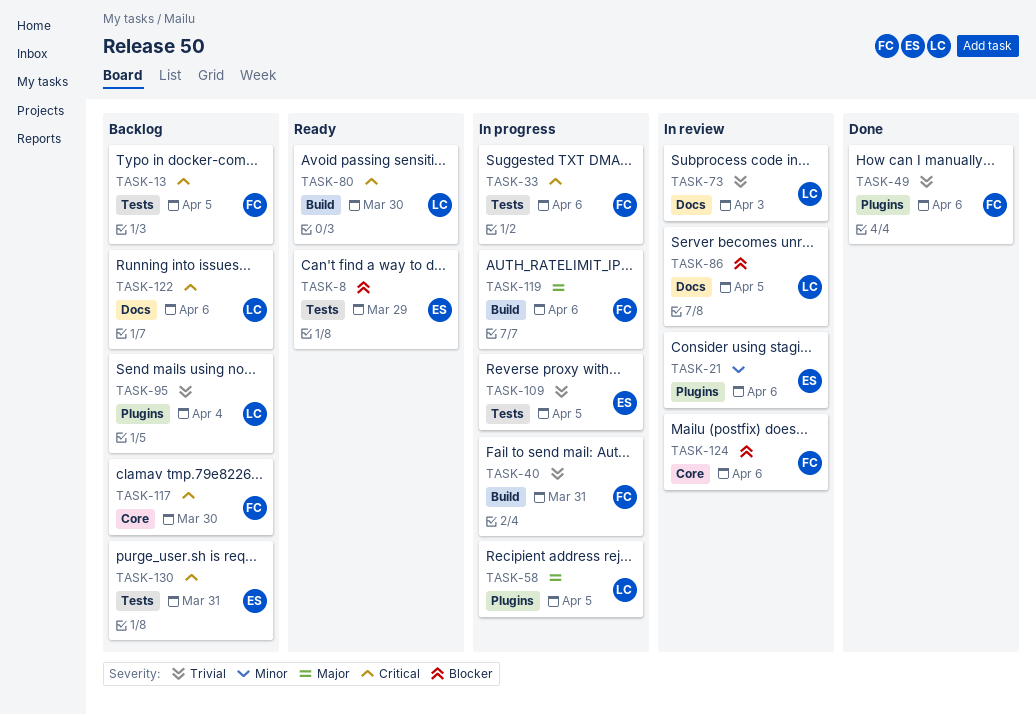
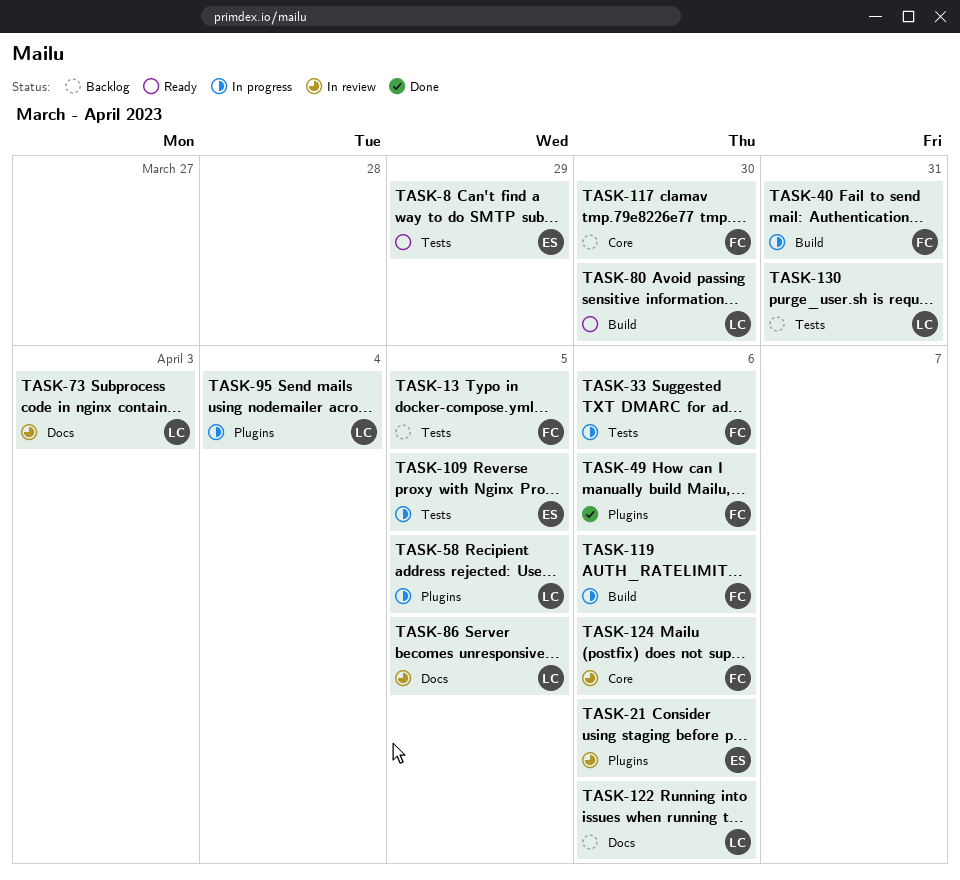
TASK-95, status: Backlog -> In progress
TASK-130, owner: ES -> LC

